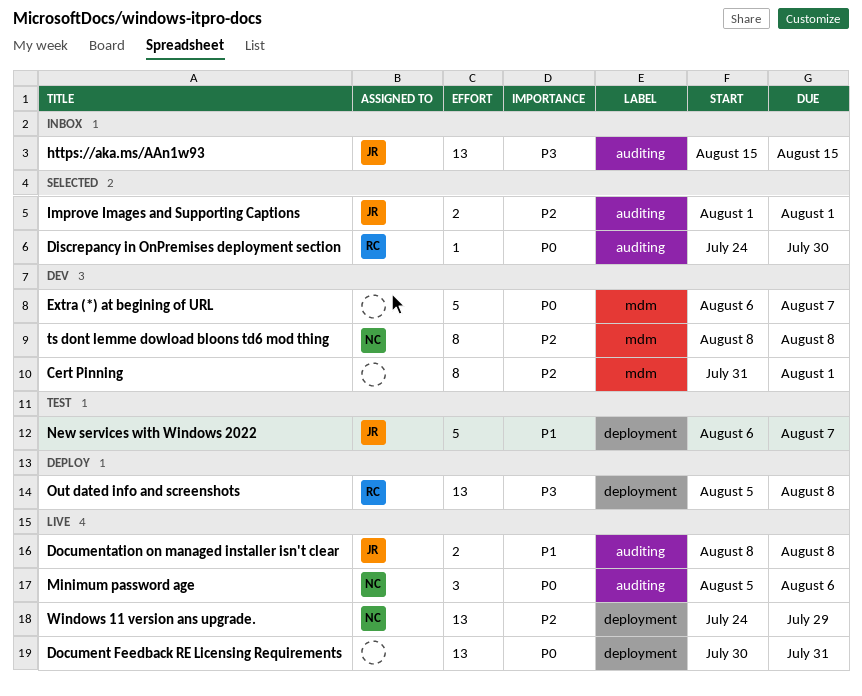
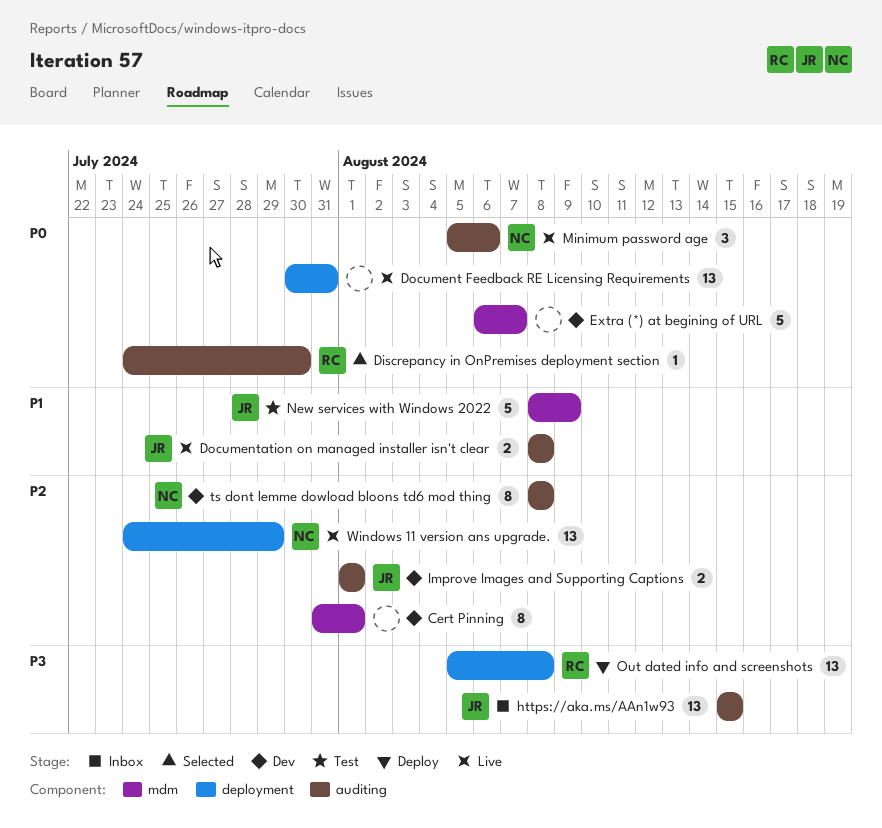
Improve Images and Supporting Captions, status: Selected -> Dev
New services with Windows 2022, label: deployment -> mdm
New services with Windows 2022, start: Aug 6 -> Aug 8
New services with Windows 2022, due: Aug 7 -> Aug 9
ts dont lemme dowload bloons td6 mod thing, label: mdm -> auditing

